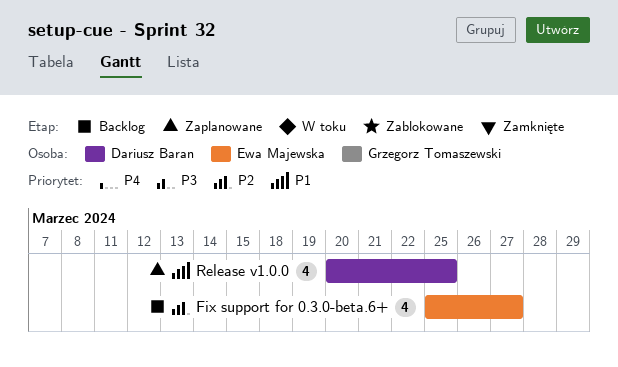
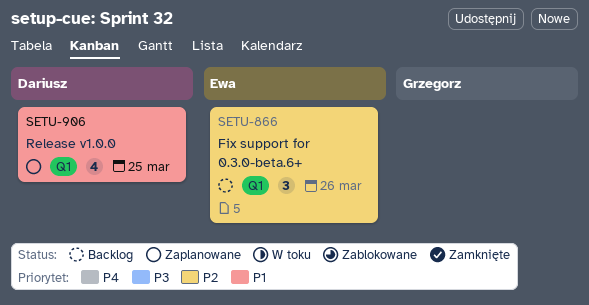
Fix support for 0.3.0-beta.6+, estimate: 4 -> 3
Fix support for 0.3.0-beta.6+, due: Mar 27 -> Mar 26

